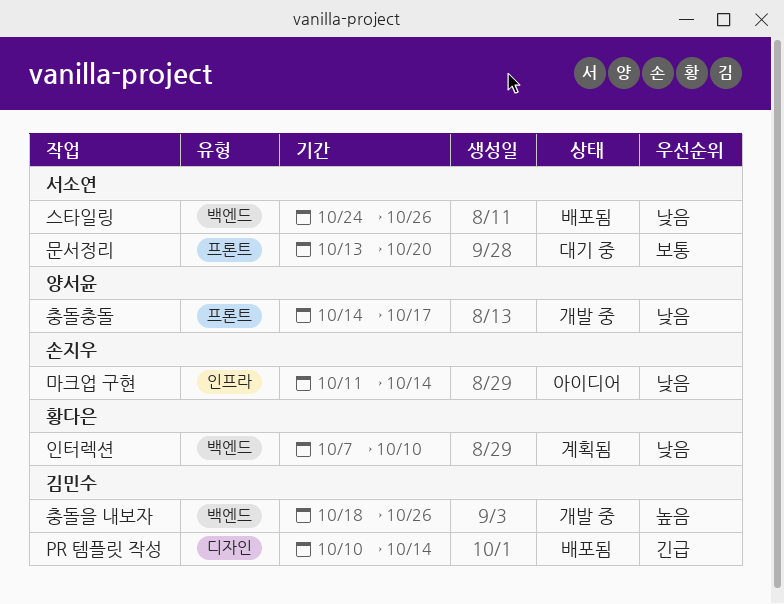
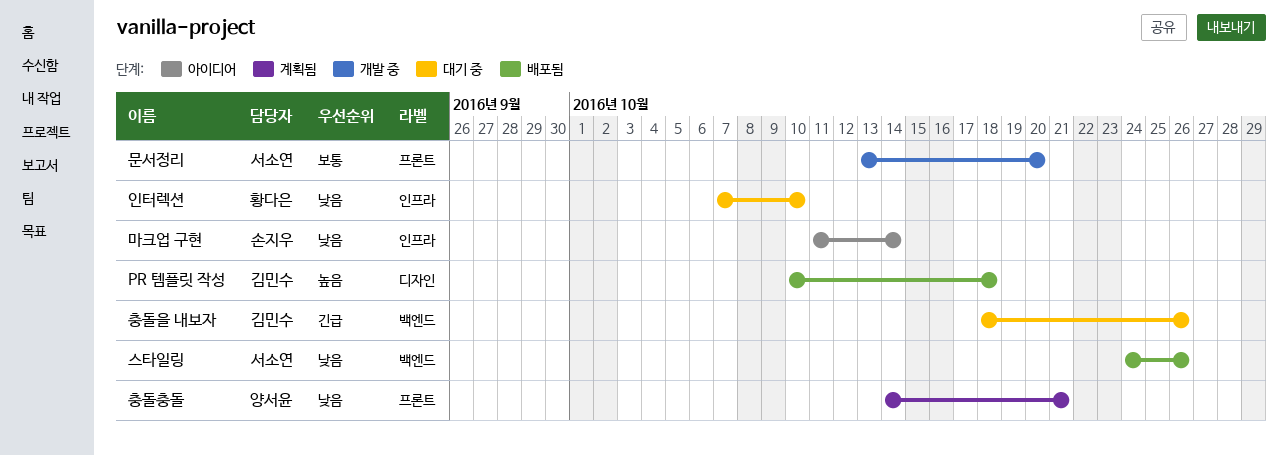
PR 템플릿 작성, priority: 긴급 -> 높음
PR 템플릿 작성, due: Oct 14 -> Oct 18
문서정리, status: 대기 중 -> 개발 중
인터렉션, status: 계획됨 -> 대기 중
인터렉션, label: 백엔드 -> 인프라
충돌을 내보자, status: 개발 중 -> 대기 중
충돌을 내보자, priority: 높음 -> 긴급
충돌충돌, status: 개발 중 -> 계획됨
충돌충돌, due: Oct 17 -> Oct 21

